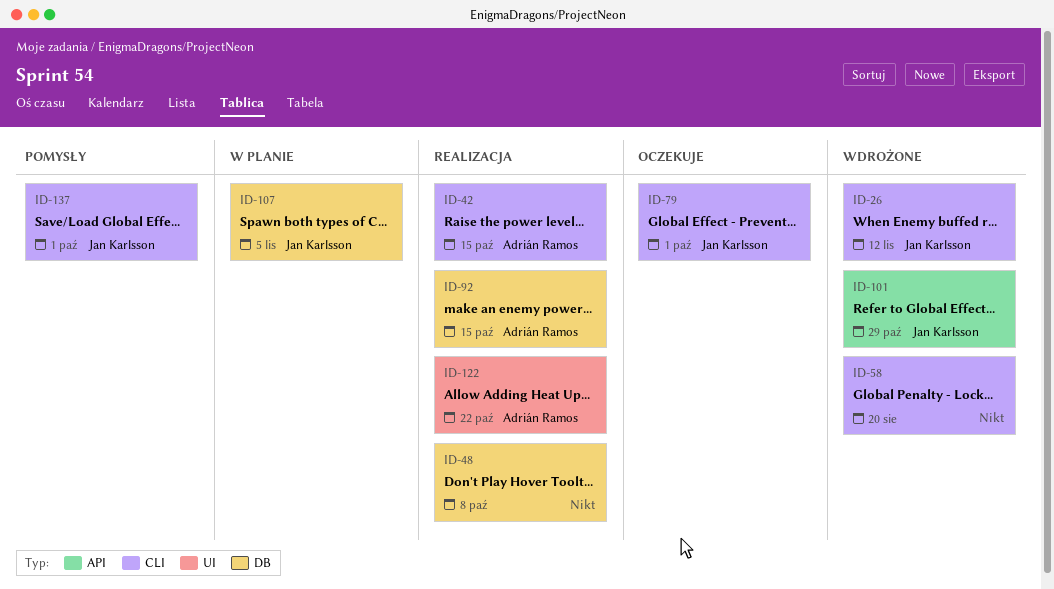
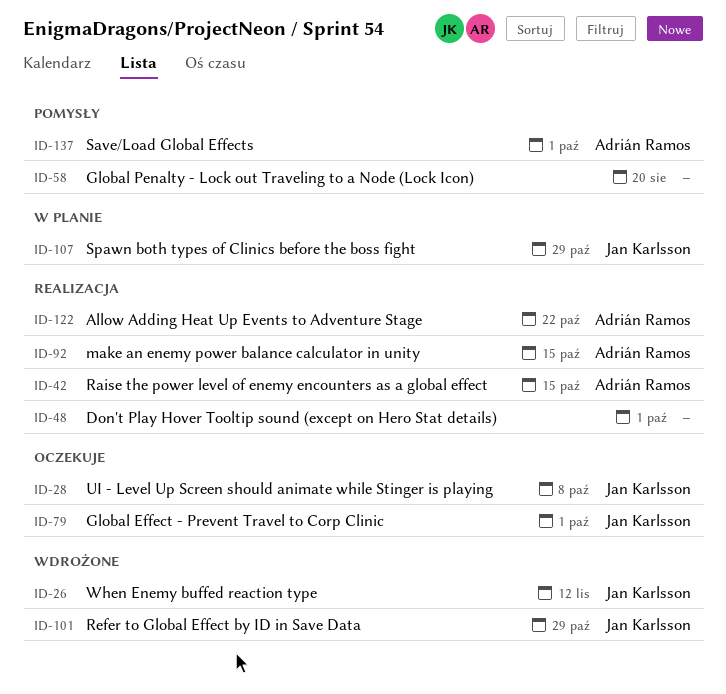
ID-28: none -> present
ID-48, due: Oct 8 -> Oct 1
ID-58, status: Wdrożone -> Pomysły
ID-107, due: Nov 5 -> Oct 29
ID-137, owner: Jan Karlsson -> Adrián Ramos

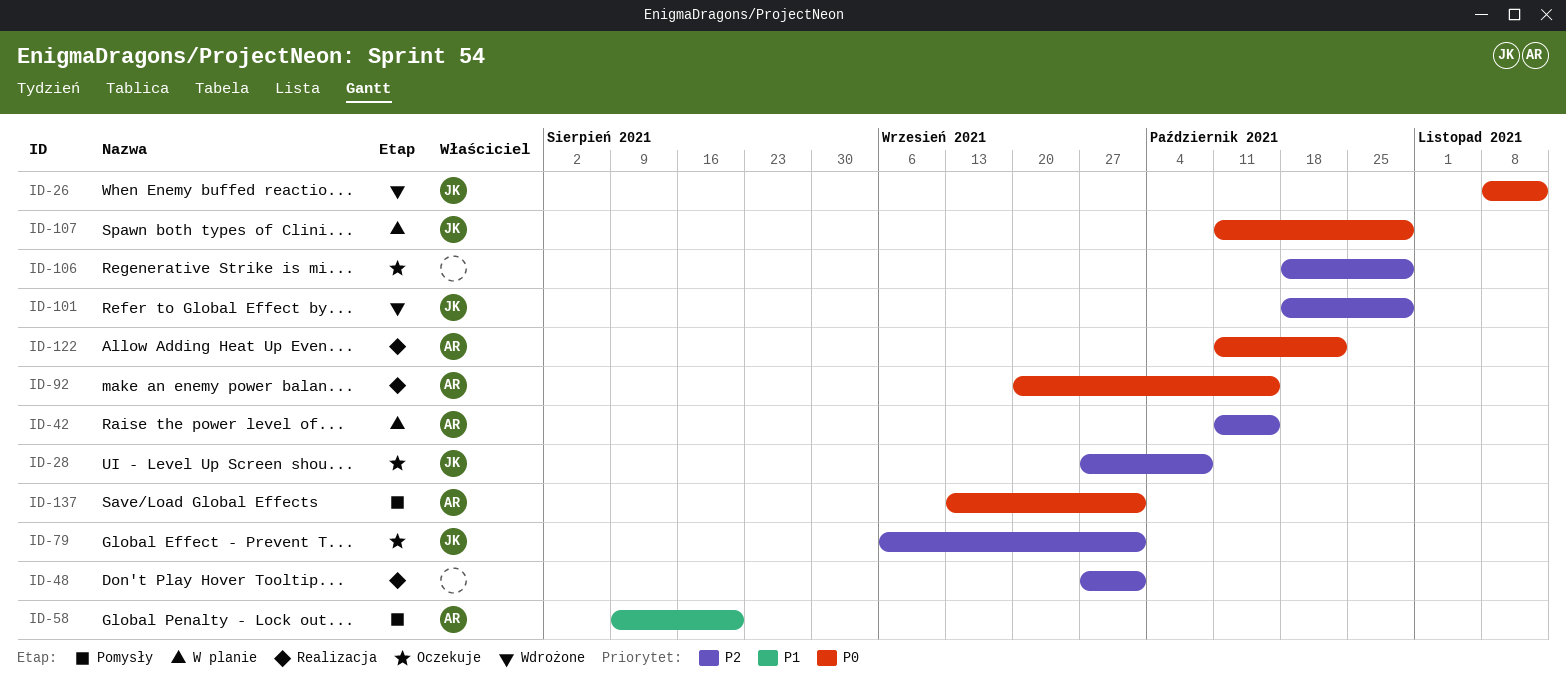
ID-42, status: Realizacja -> W planie
ID-58, owner: none -> Adrián Ramos
ID-106: none -> present

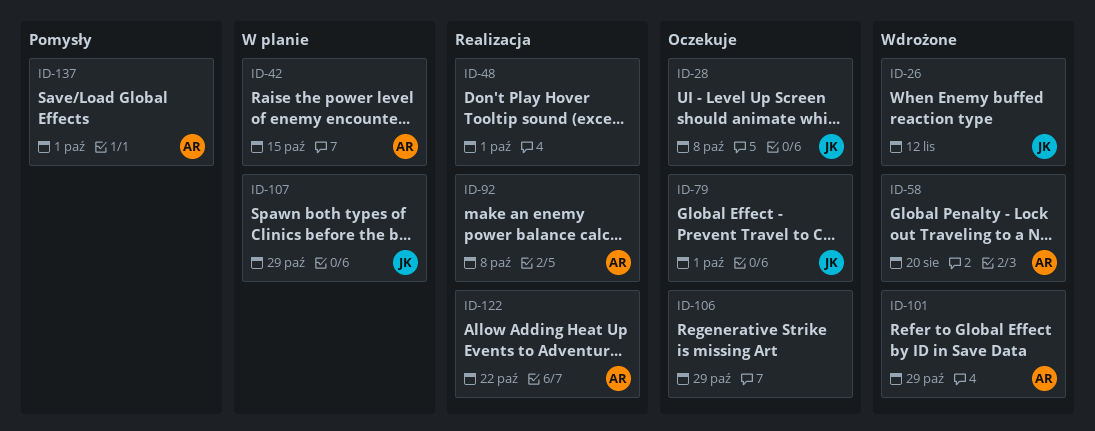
ID-58, status: Pomysły -> Wdrożone
ID-92, due: Oct 15 -> Oct 8
ID-101, owner: JK -> AR

